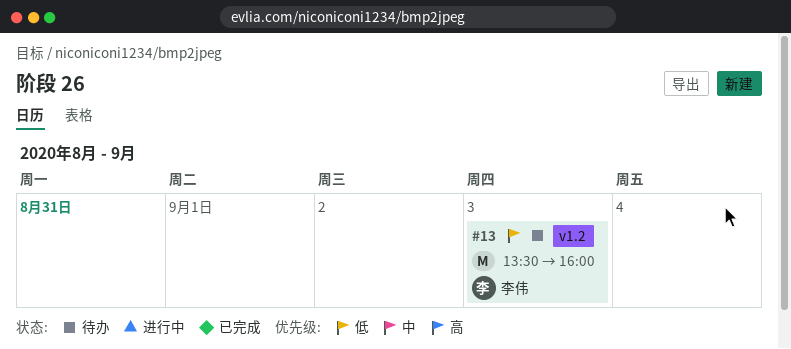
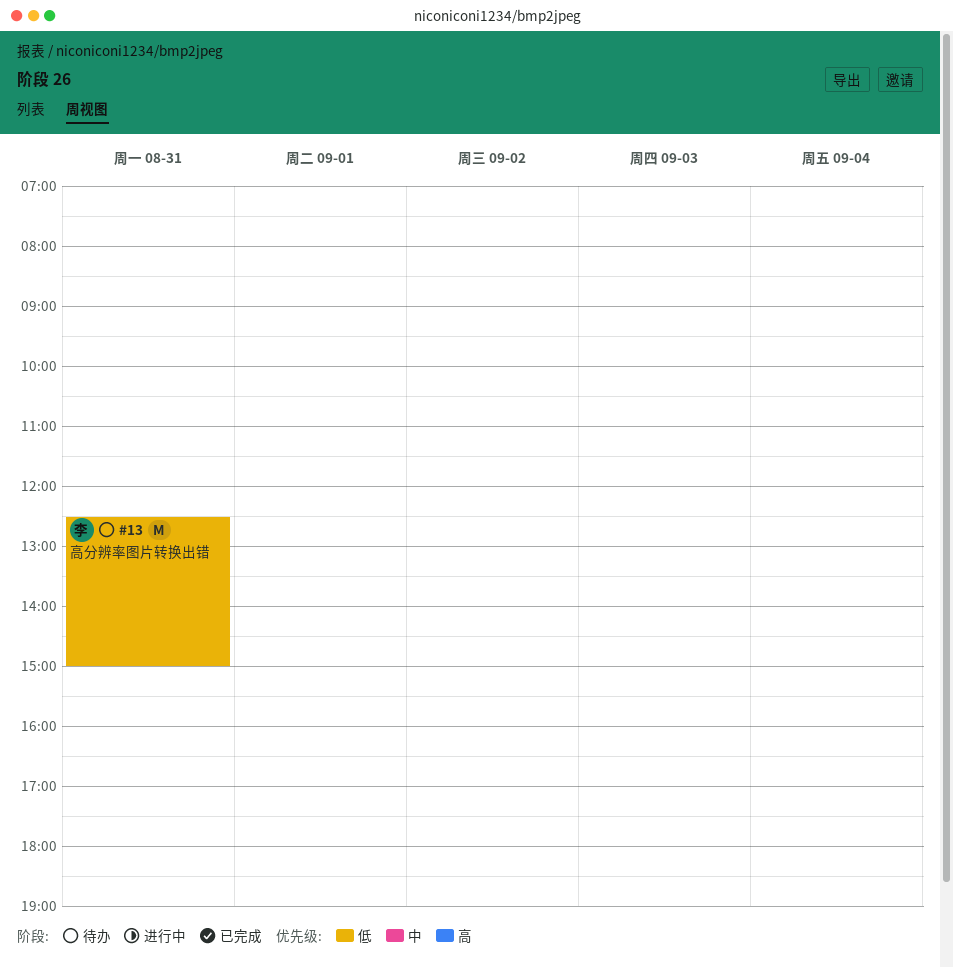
#13, day: Sep 3 -> Aug 31
#13, begins: 13:30 -> 12:30
#13, ends: 16:00 -> 15:00

